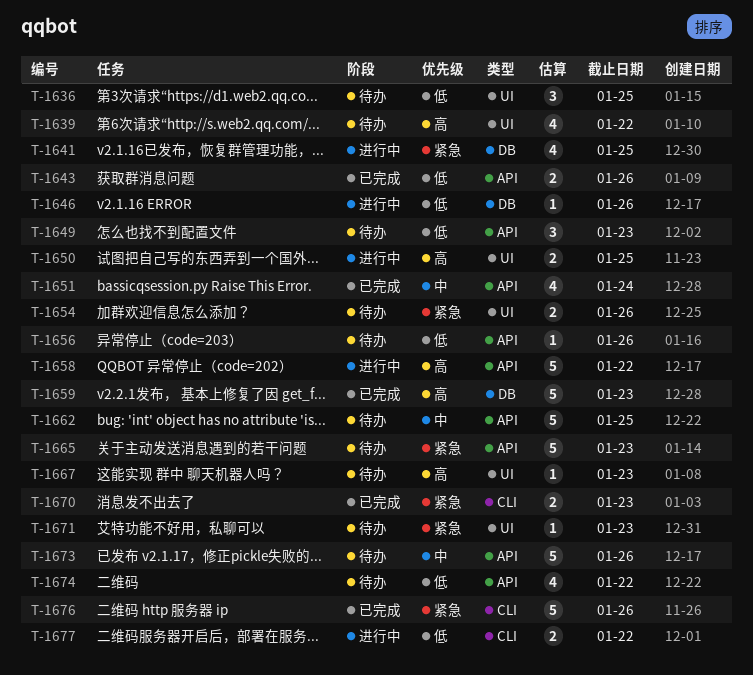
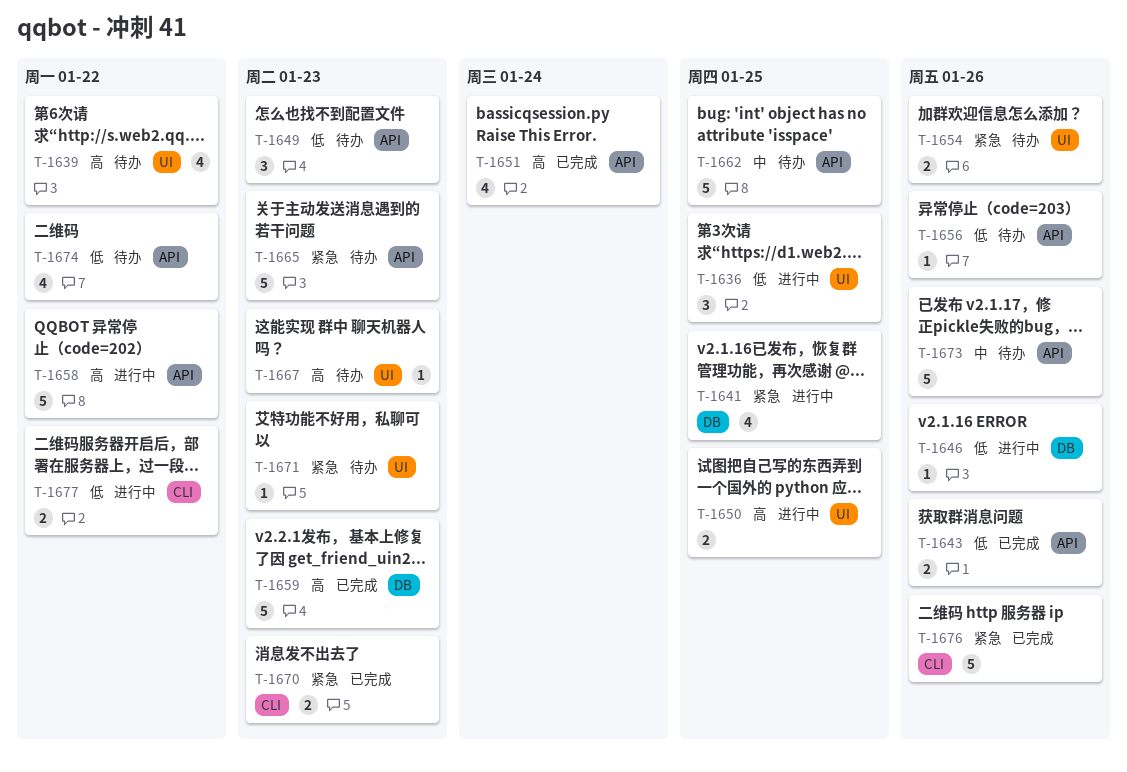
T-1636, status: 待办 -> 进行中
T-1651, priority: 中 -> 高

